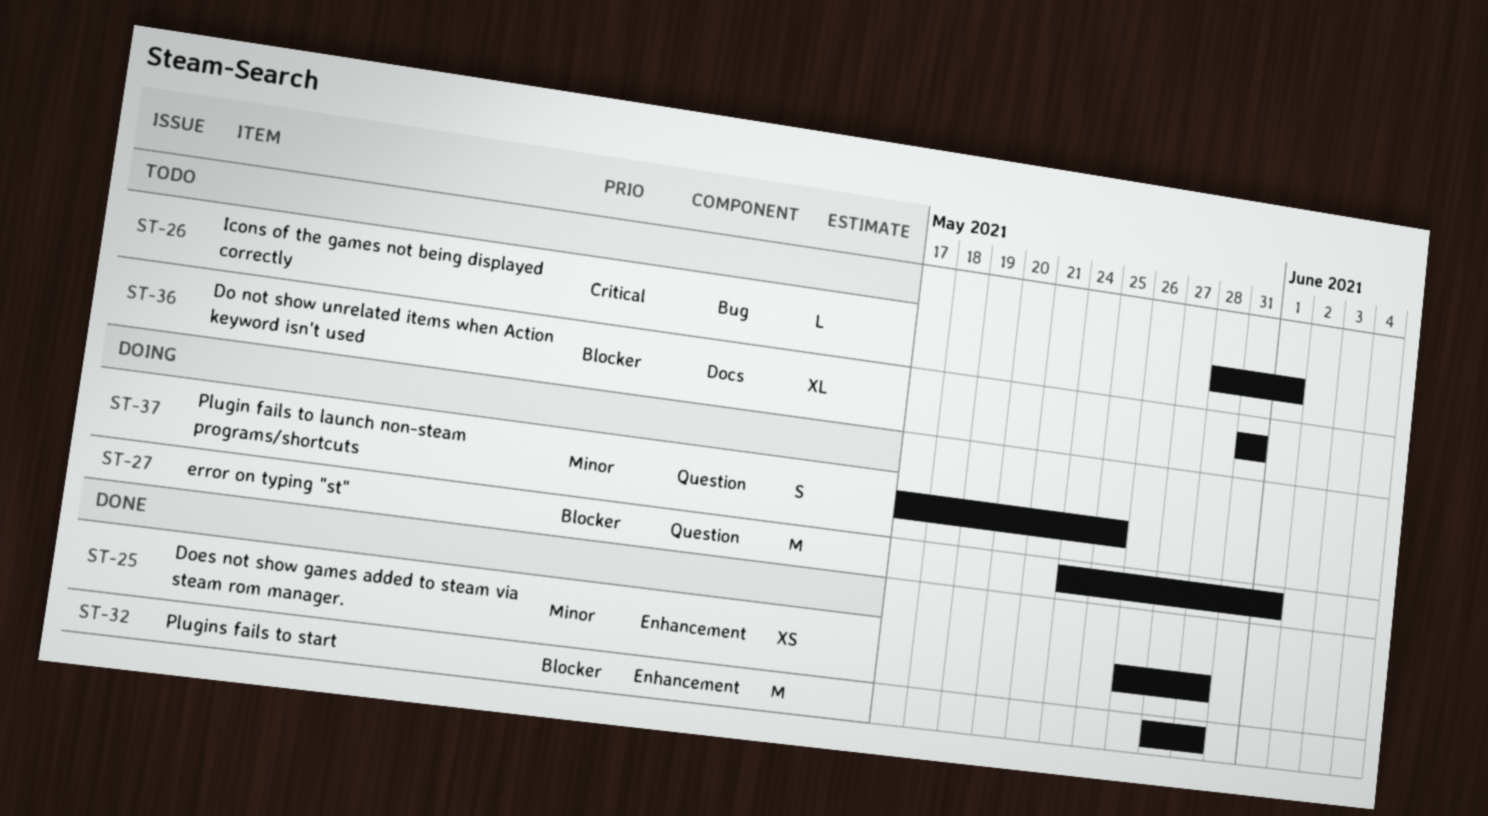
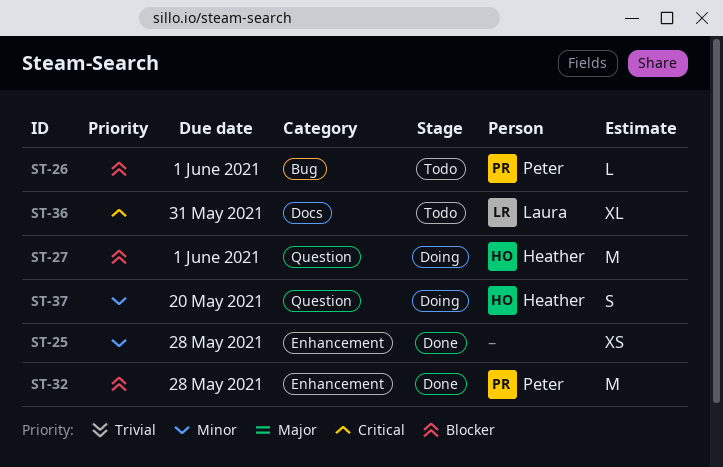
ST-26, priority: Critical -> Blocker
ST-36, priority: Blocker -> Critical
ST-37, due: May 25 -> May 20

